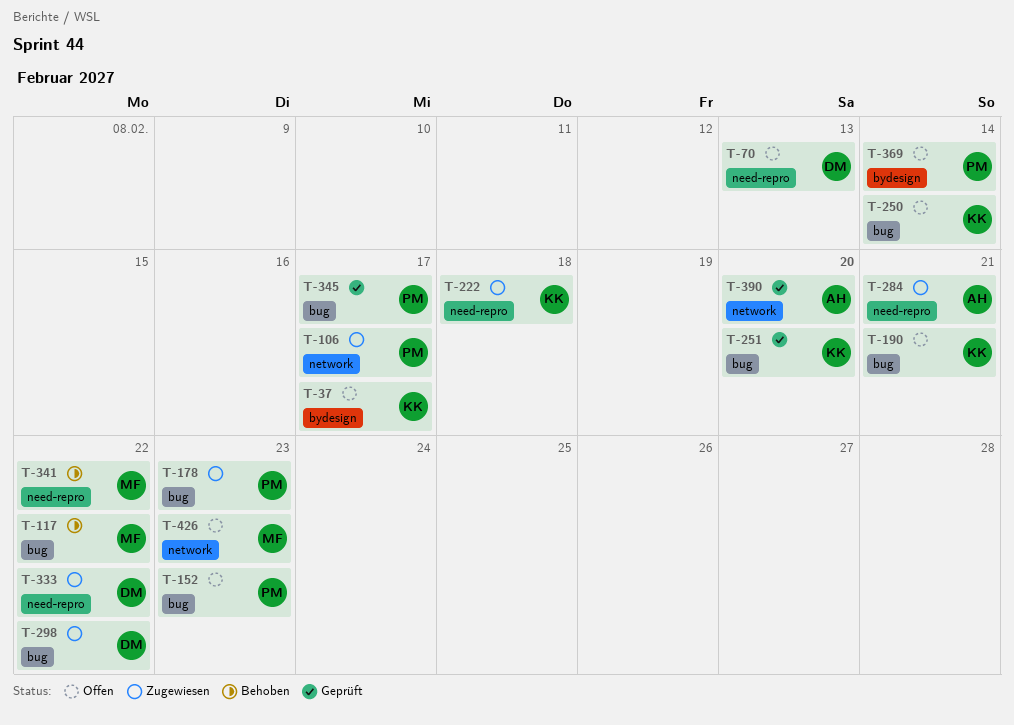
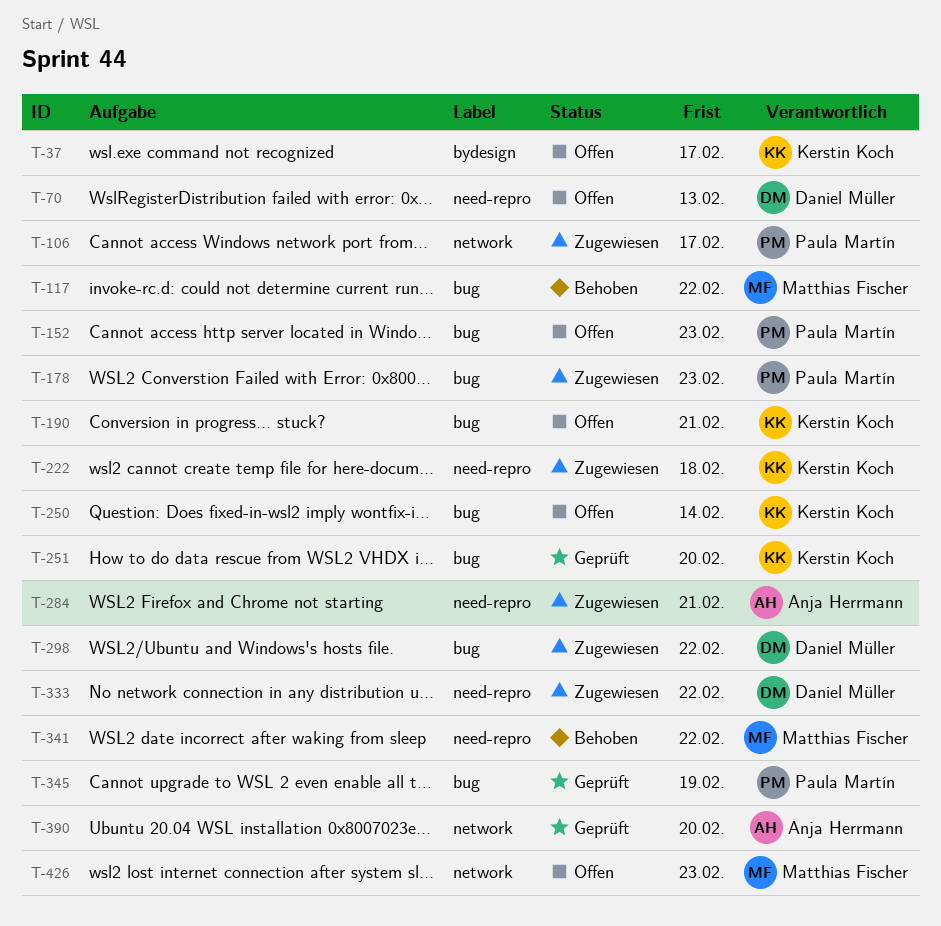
T-345, due: Feb 17 -> Feb 19
T-369: present -> none

